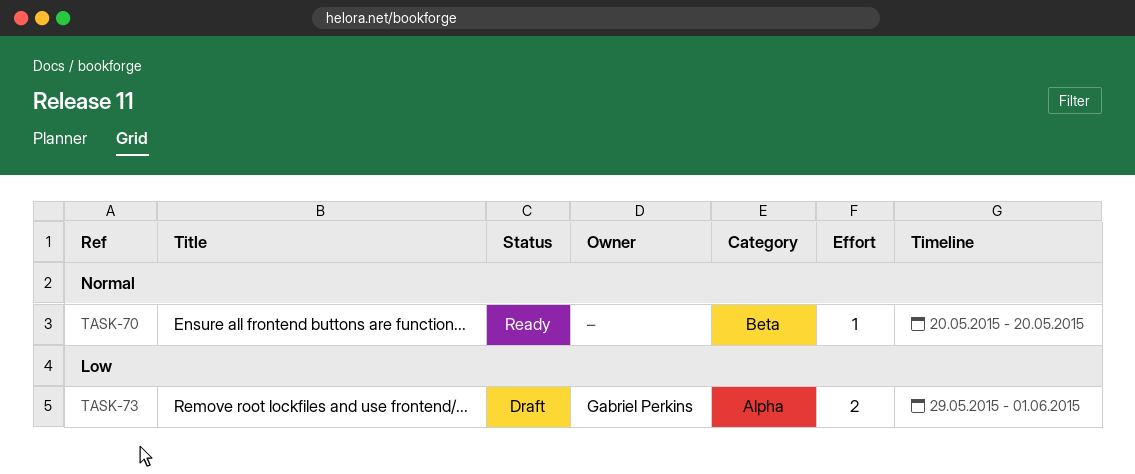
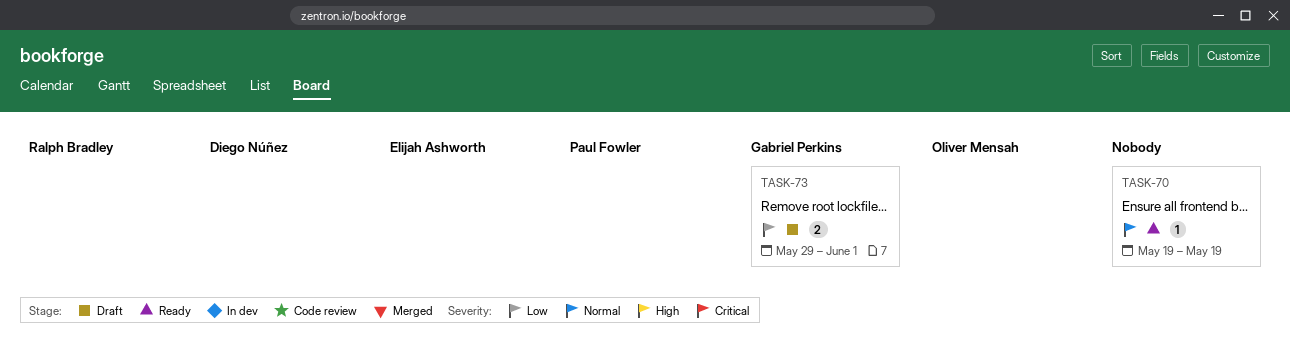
TASK-70, start: May 20 -> May 19
TASK-70, due: May 20 -> May 19

